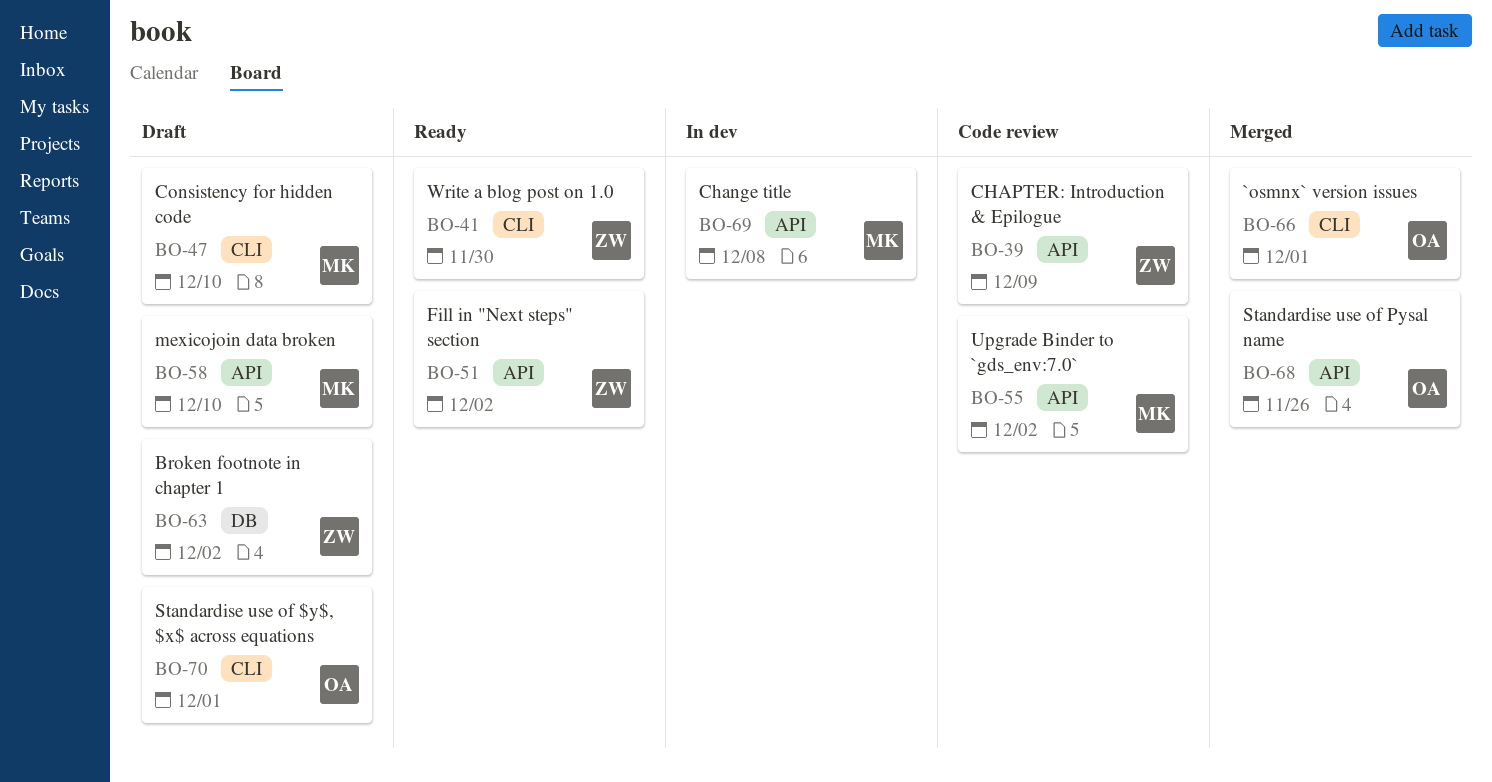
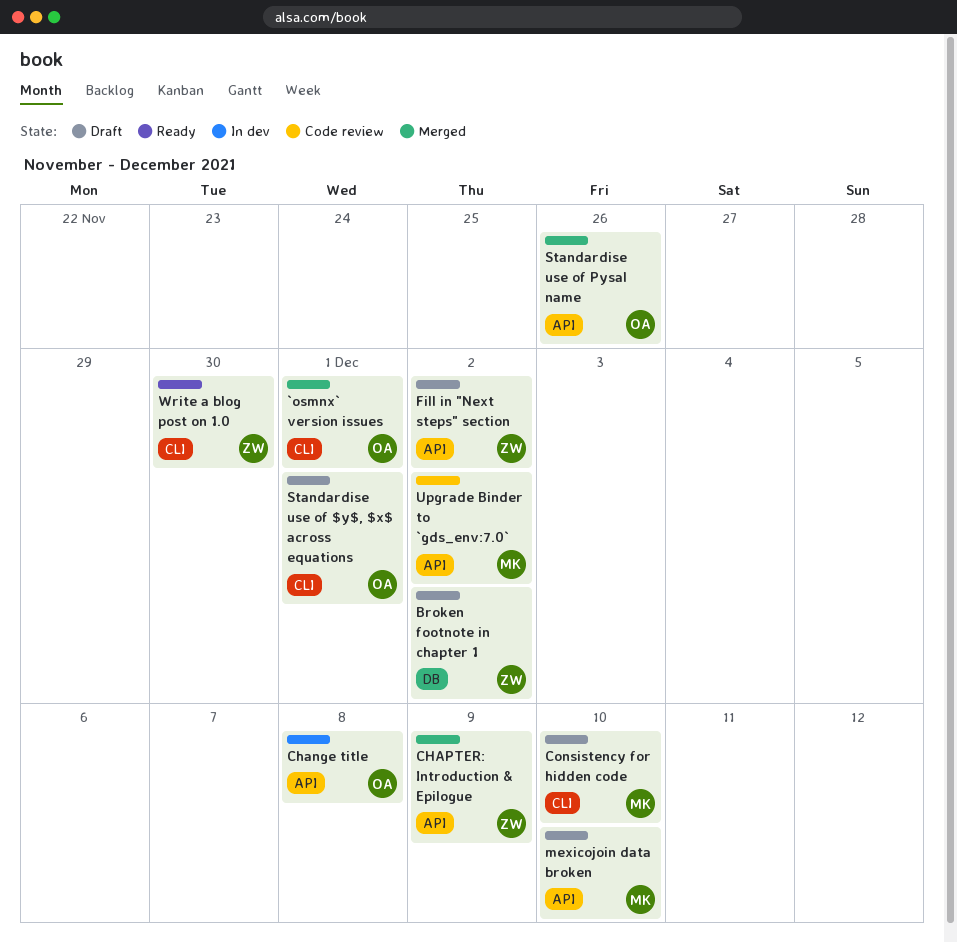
Change title, owner: MK -> OA
CHAPTER: Introduction & Epilogue, status: Code review -> Merged
Fill in "Next steps" section, status: Ready -> Draft

